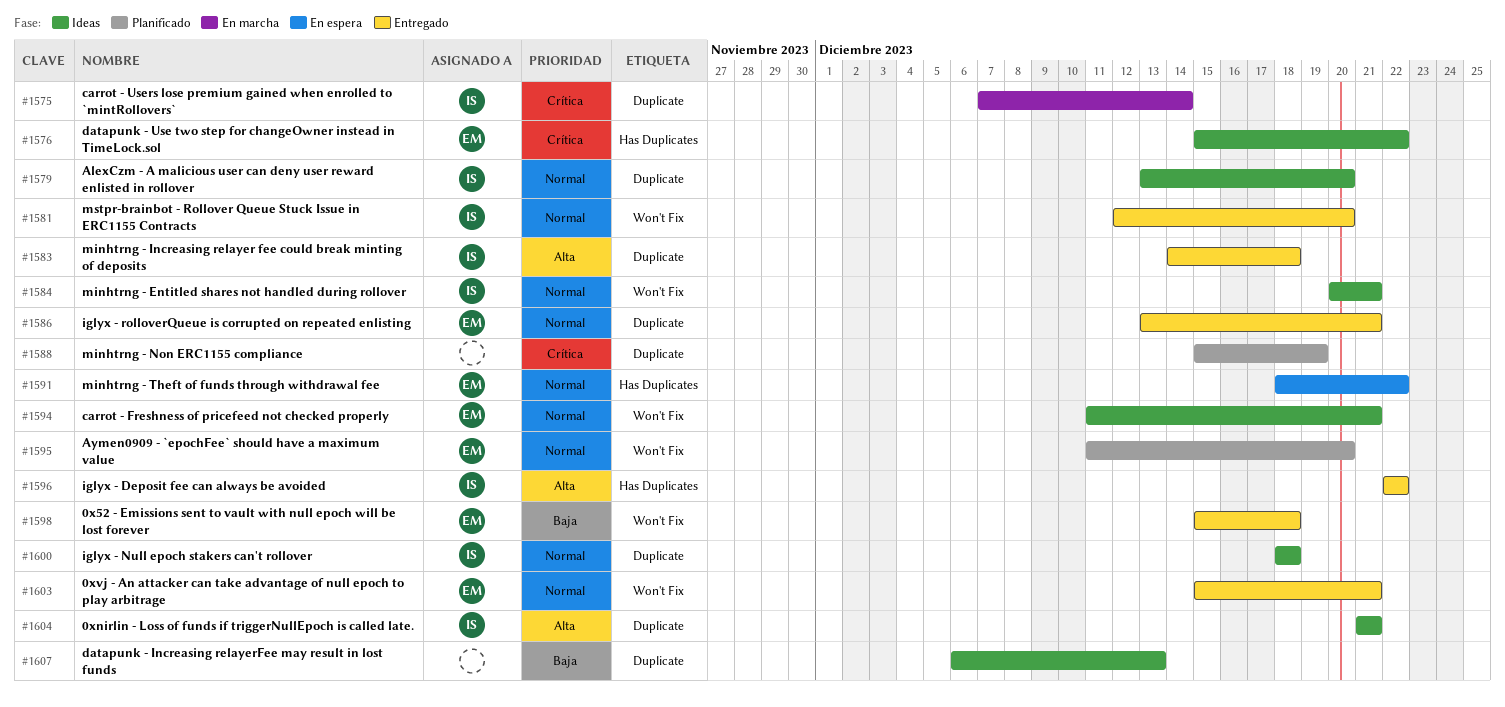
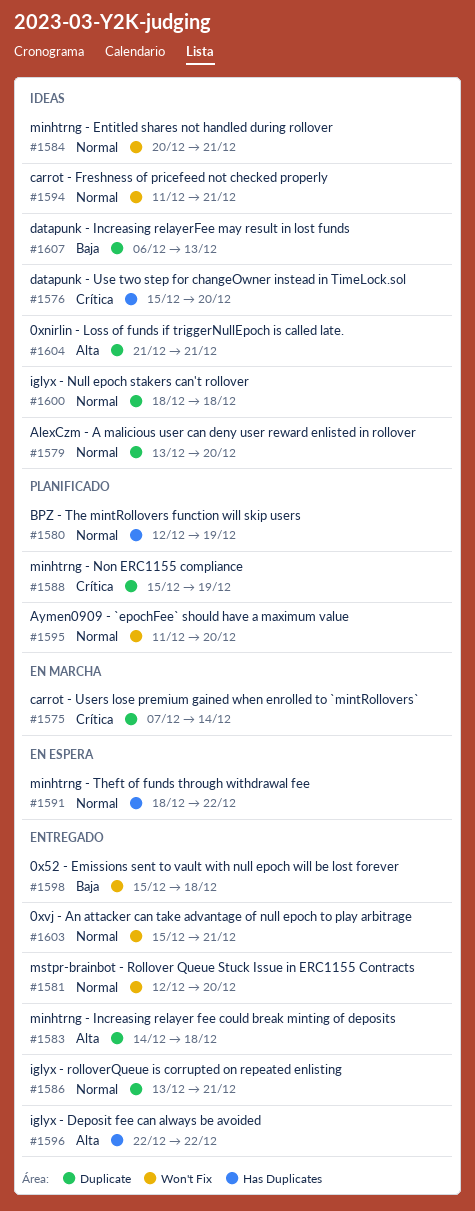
#1576, due: Dec 22 -> Dec 20
#1580: none -> present

